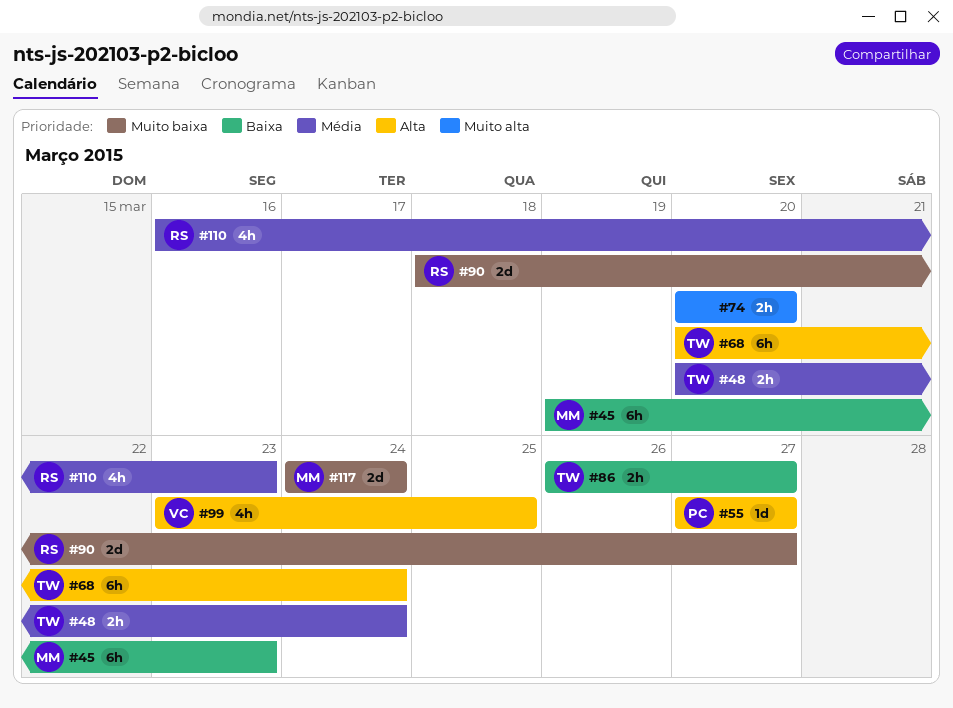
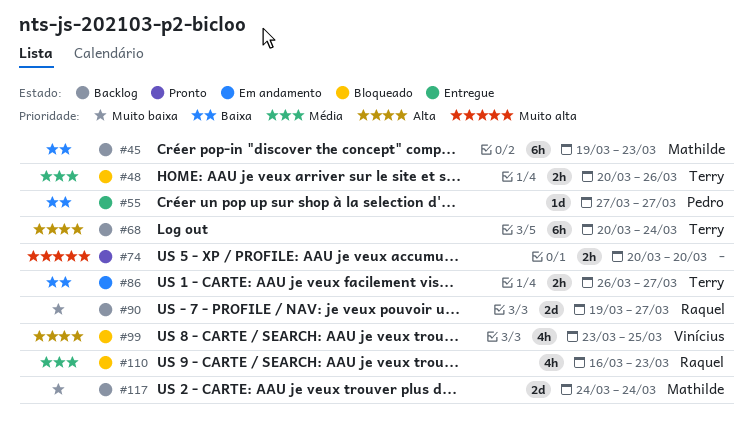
#48, due: Mar 24 -> Mar 26
#55, priority: Alta -> Baixa
#90, start: Mar 18 -> Mar 19

